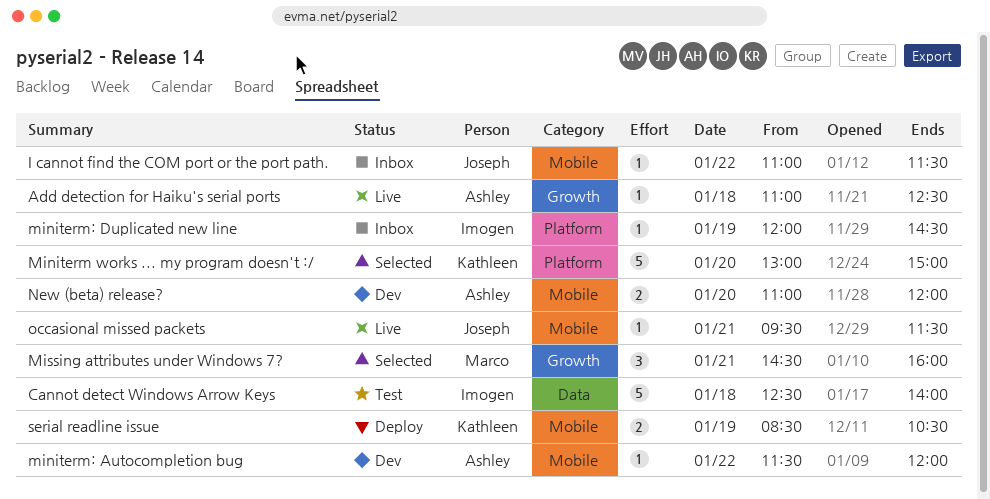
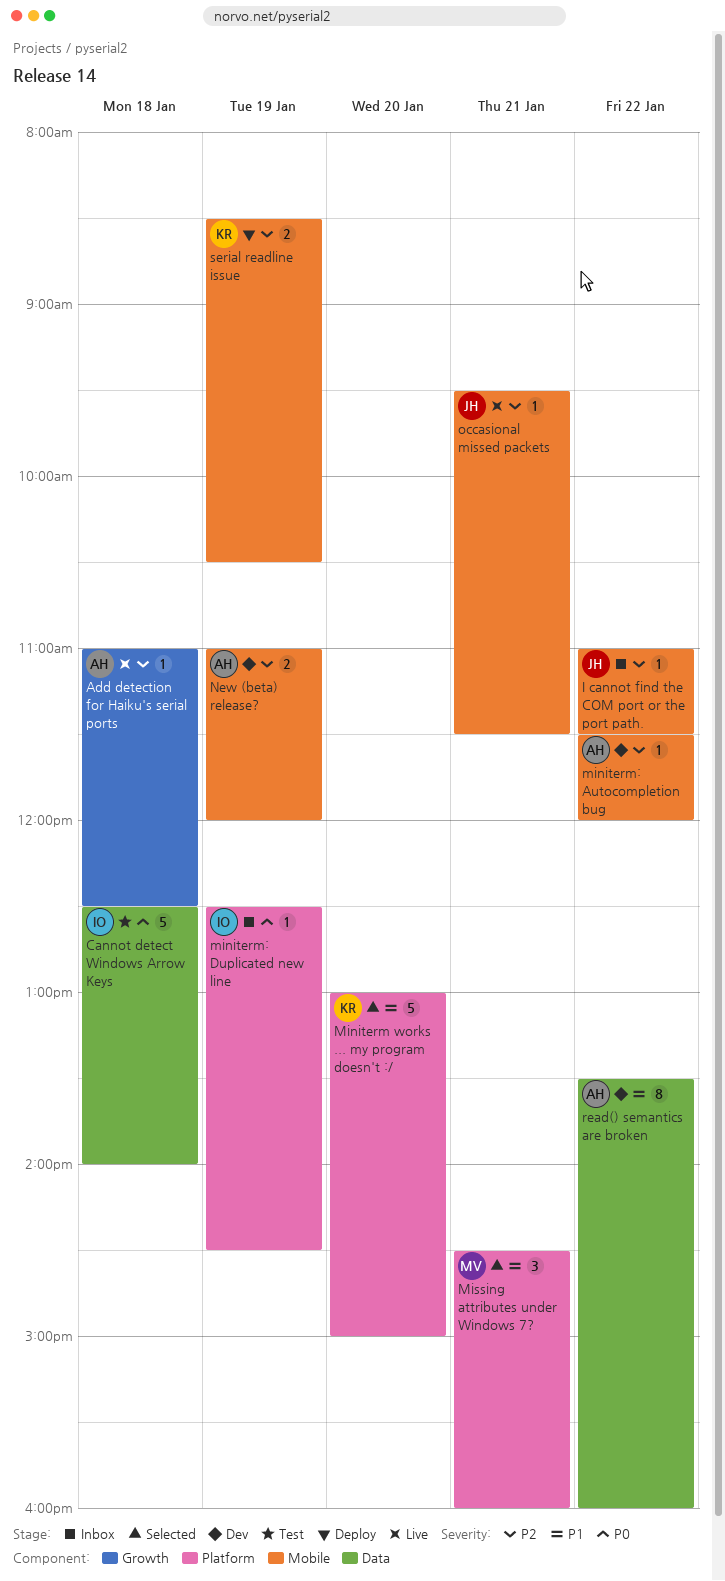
miniterm: Duplicated new line, begins: 12:00 -> 12:30
Missing attributes under Windows 7?, label: Growth -> Platform
New (beta) release?, day: Jan 20 -> Jan 19
read() semantics are broken: none -> present

